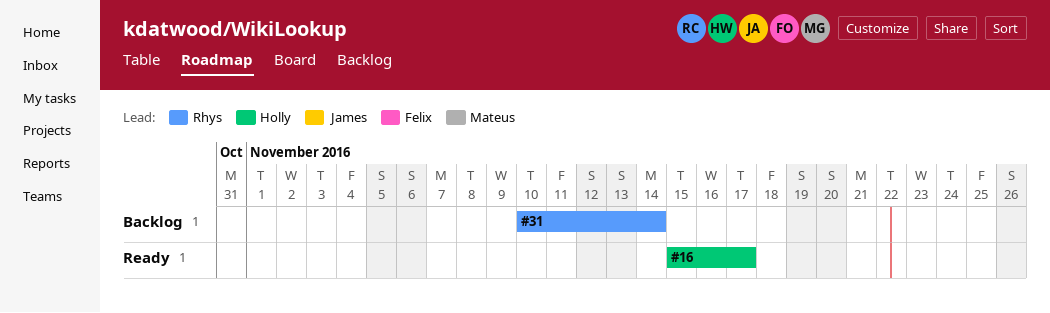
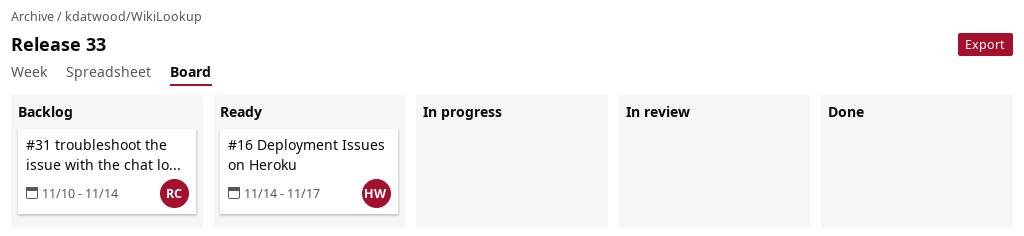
#16, start: Nov 15 -> Nov 14

